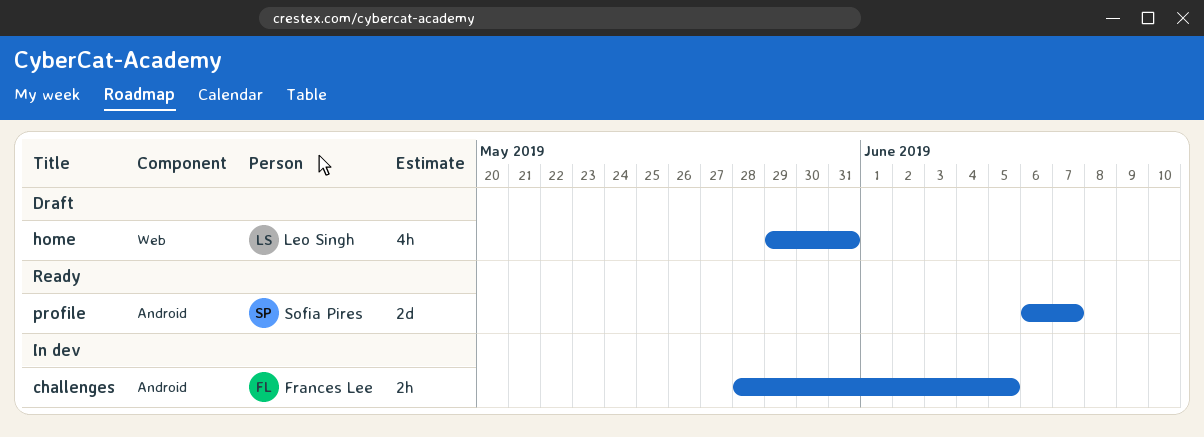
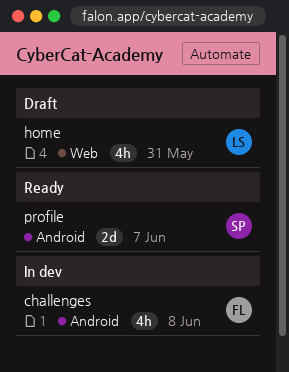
challenges, estimate: 2h -> 4h
challenges, due: Jun 5 -> Jun 8

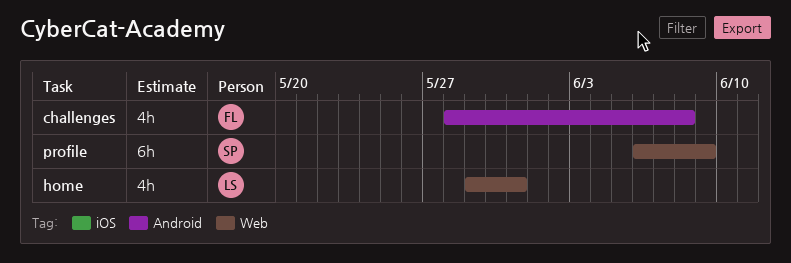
profile, label: Android -> Web
profile, estimate: 2d -> 6h
profile, due: Jun 7 -> Jun 9

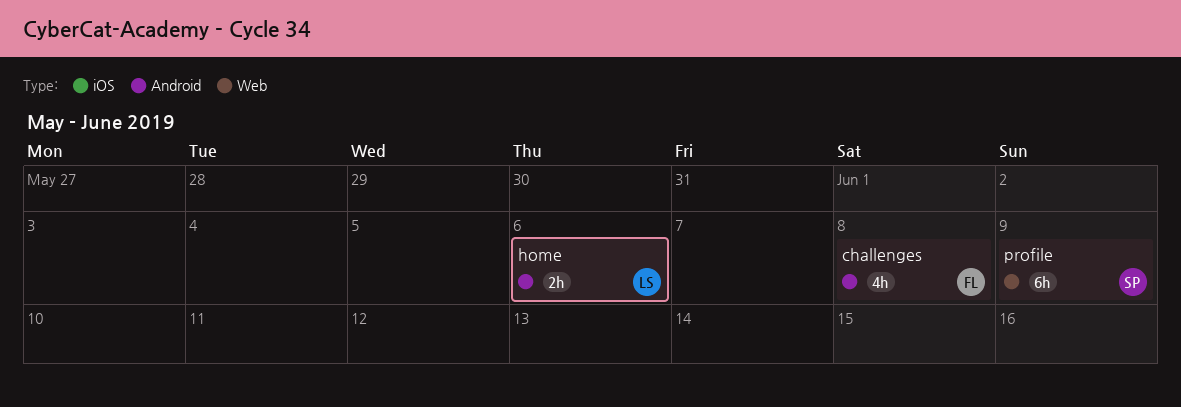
home, label: Web -> Android
home, estimate: 4h -> 2h
home, due: May 31 -> Jun 6

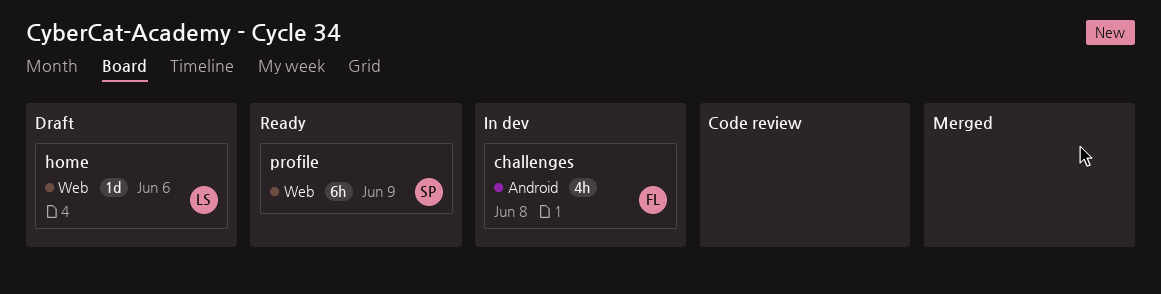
home, label: Android -> Web
home, estimate: 2h -> 1d

